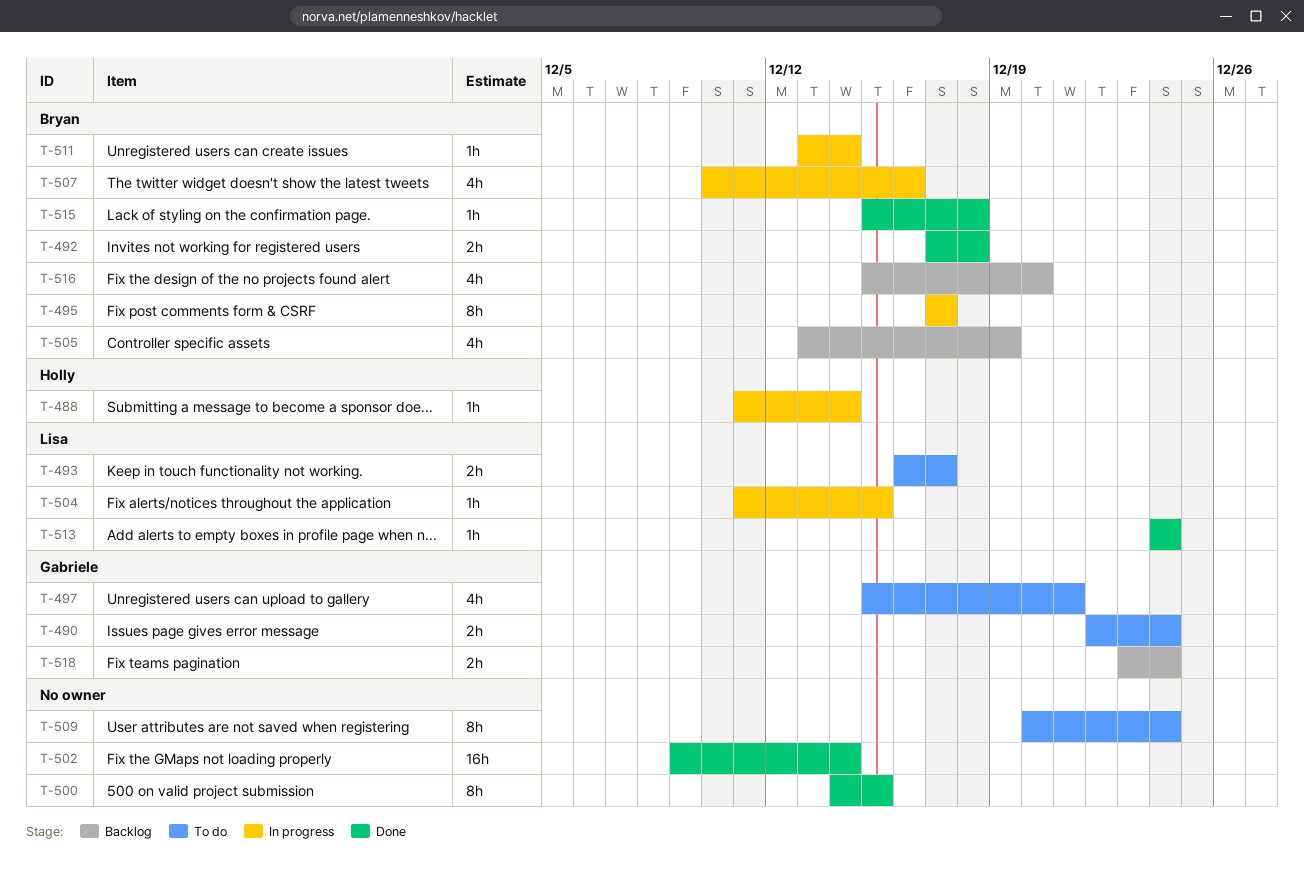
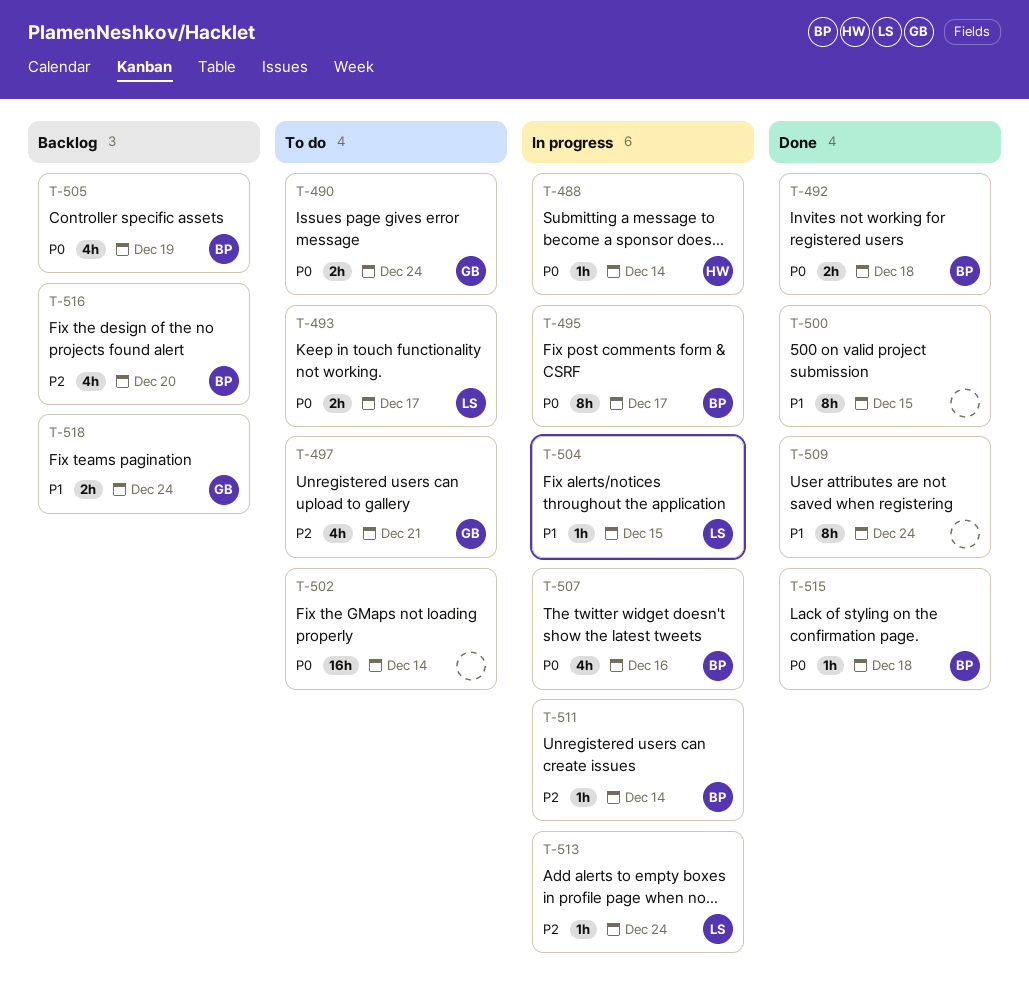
T-502, status: Done -> To do
T-509, status: To do -> Done
T-513, status: Done -> In progress

